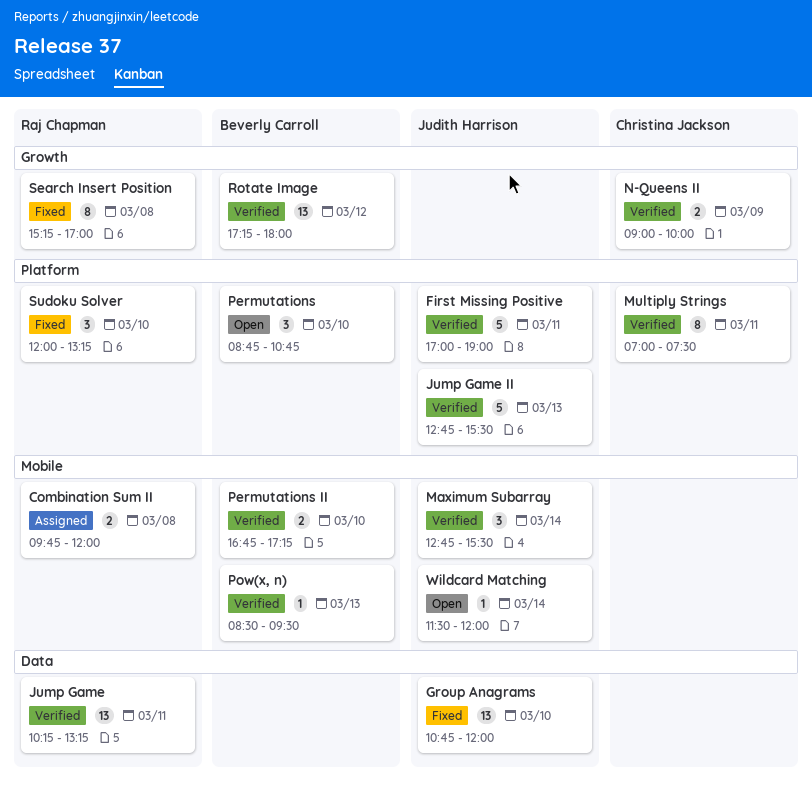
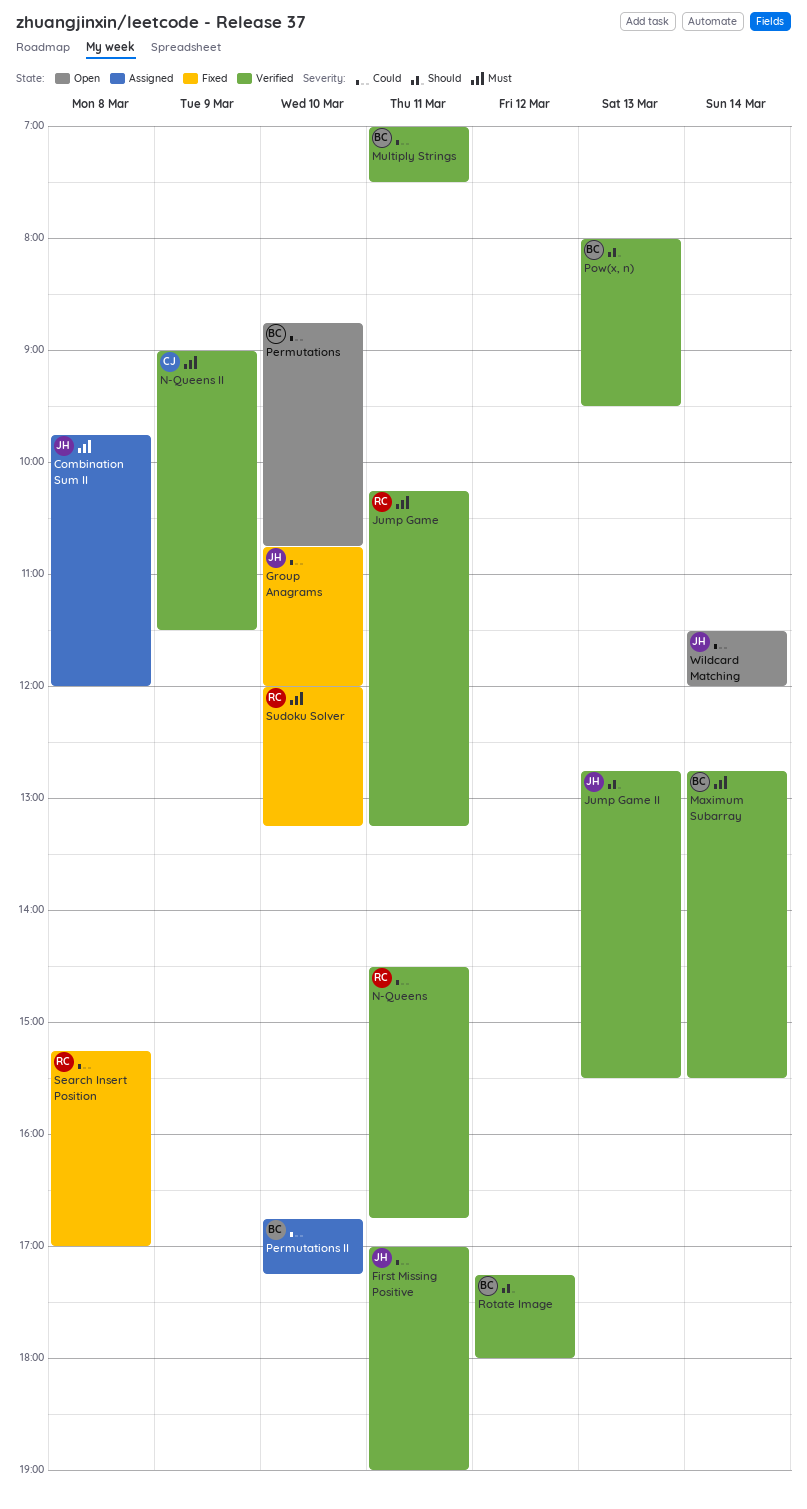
Combination Sum II, owner: Raj Chapman -> Judith Harrison
Maximum Subarray, owner: Judith Harrison -> Beverly Carroll
Multiply Strings, owner: Christina Jackson -> Beverly Carroll
N-Queens: none -> present
N-Queens II, ends: 10:00 -> 11:30
Permutations II, status: Verified -> Assigned
Pow(x, n), begins: 08:30 -> 08:00

